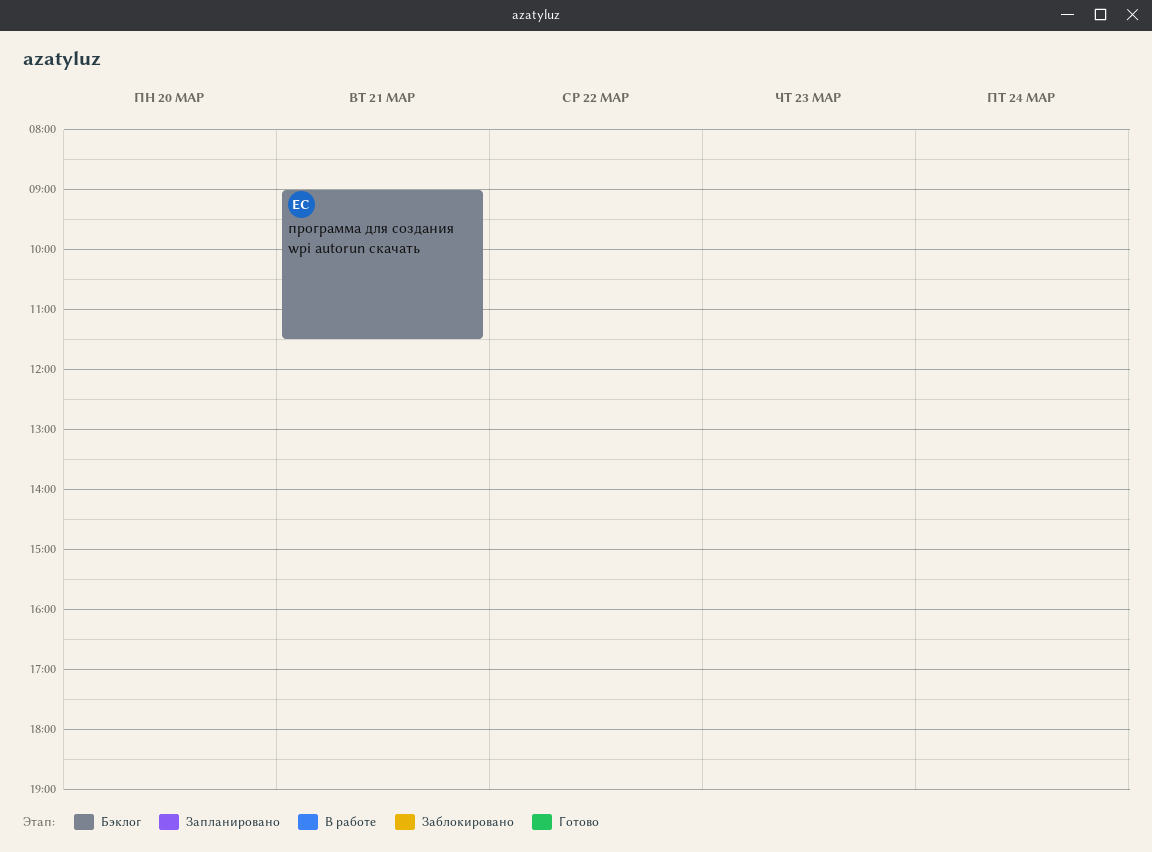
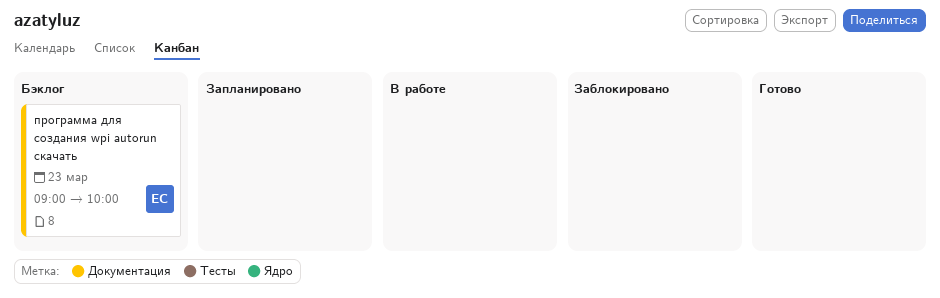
программа для создания wpi autorun скачать, day: Mar 21 -> Mar 23
программа для создания wpi autorun скачать, ends: 11:30 -> 10:00

